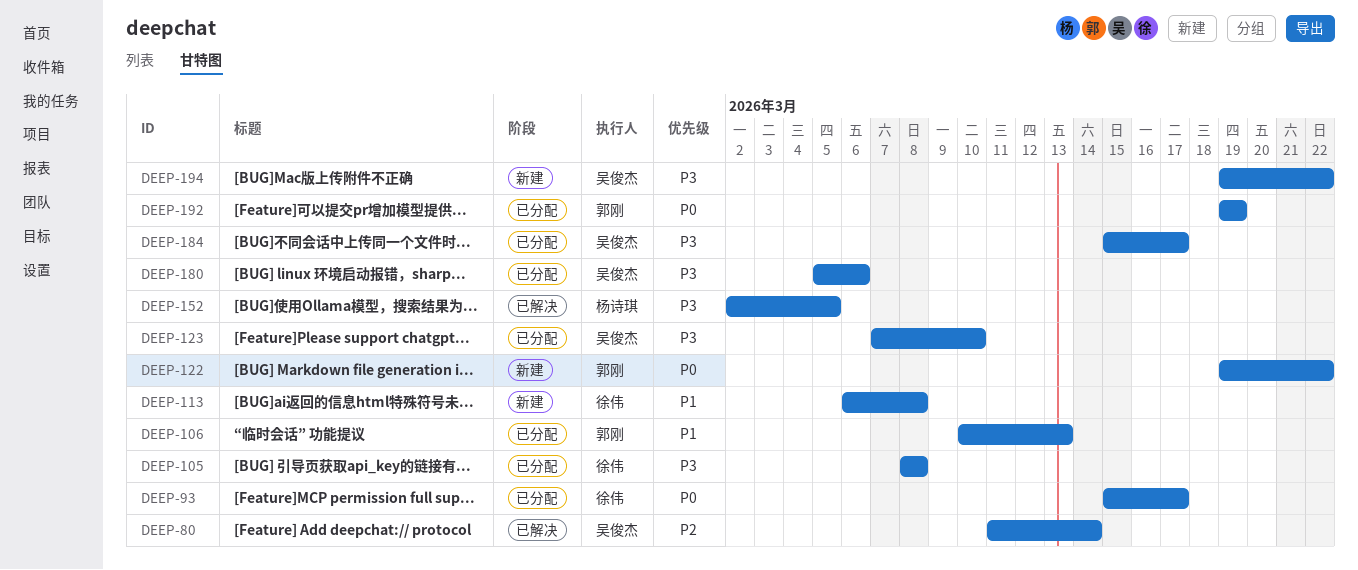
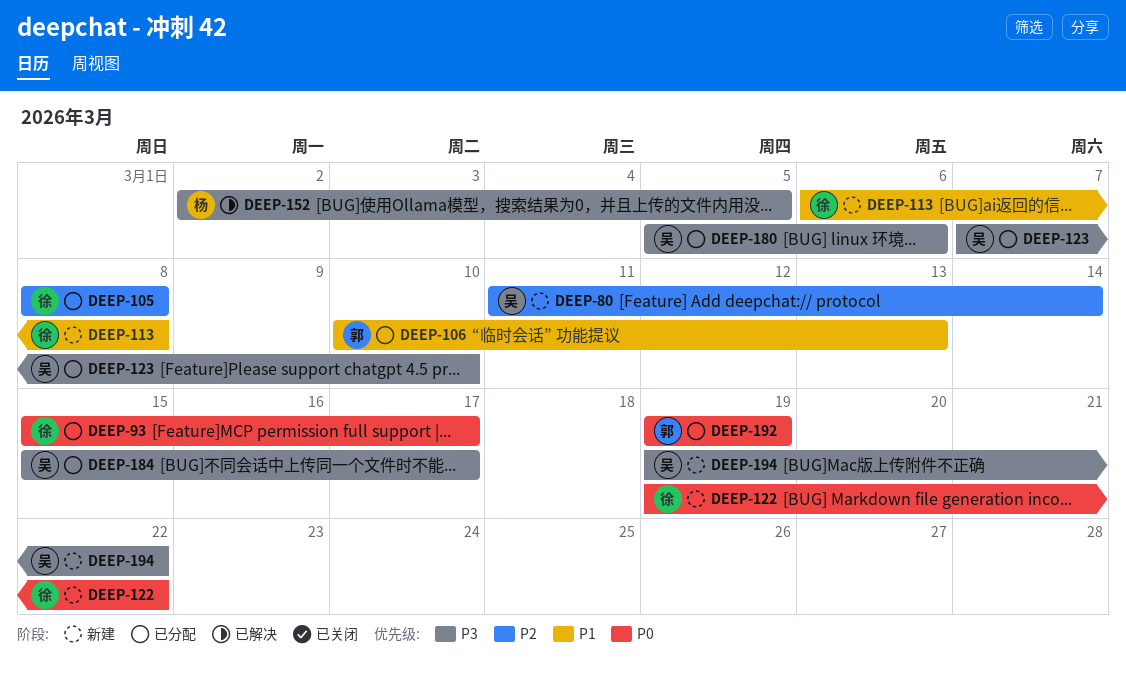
DEEP-80, status: 已解决 -> 新建
DEEP-105, priority: P3 -> P2
DEEP-122, owner: 郭刚 -> 徐伟

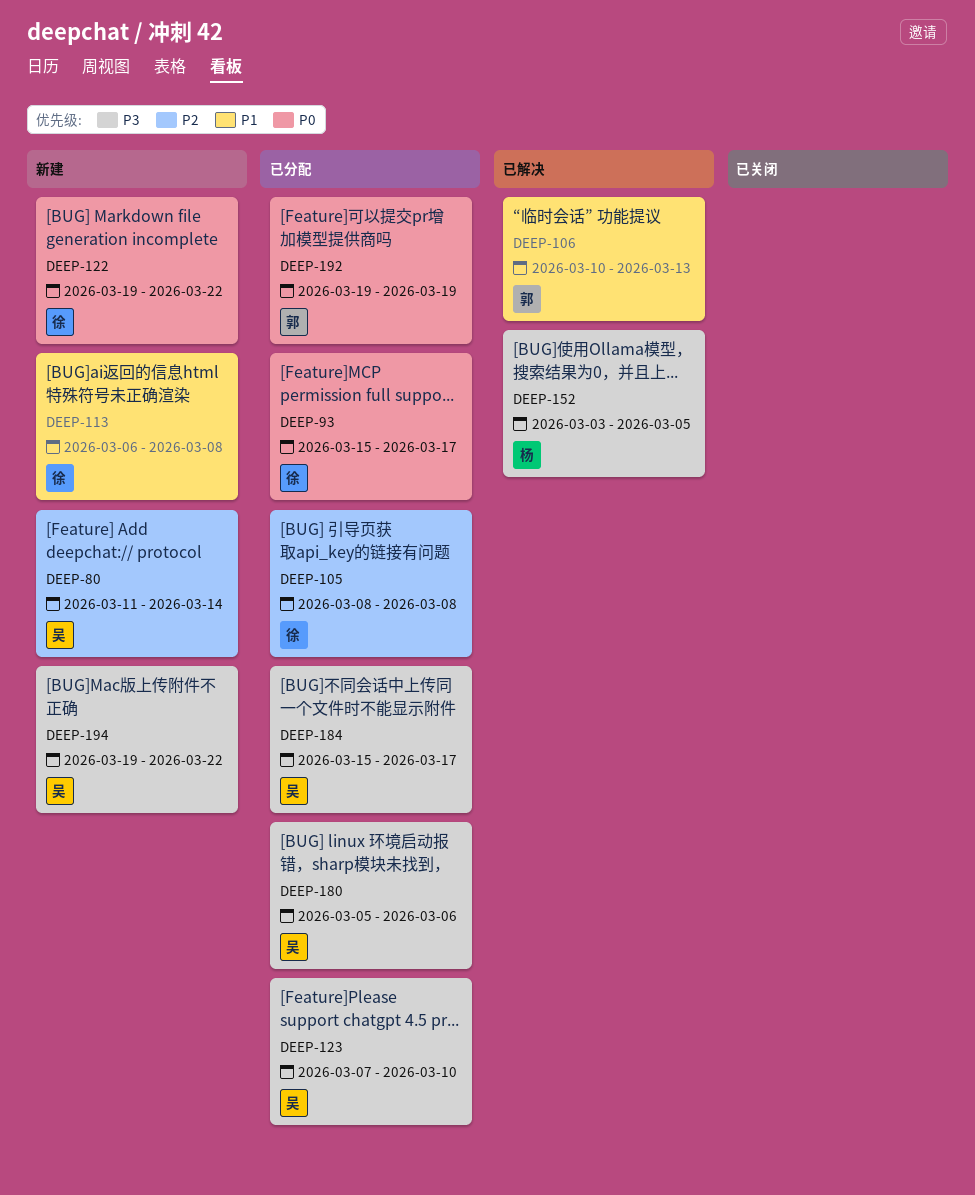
DEEP-106, status: 已分配 -> 已解决
DEEP-152, start: Mar 2 -> Mar 3

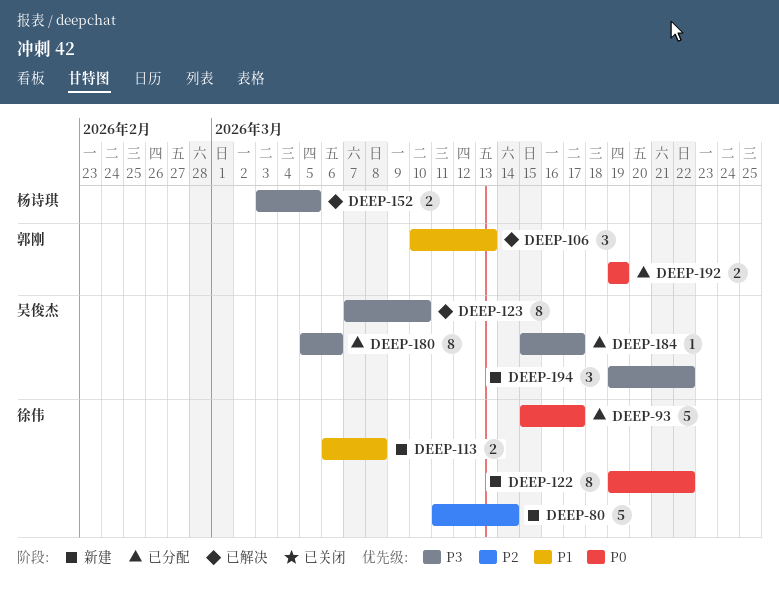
DEEP-80, owner: 吴俊杰 -> 徐伟
DEEP-105: present -> none
DEEP-123, status: 已分配 -> 已解决

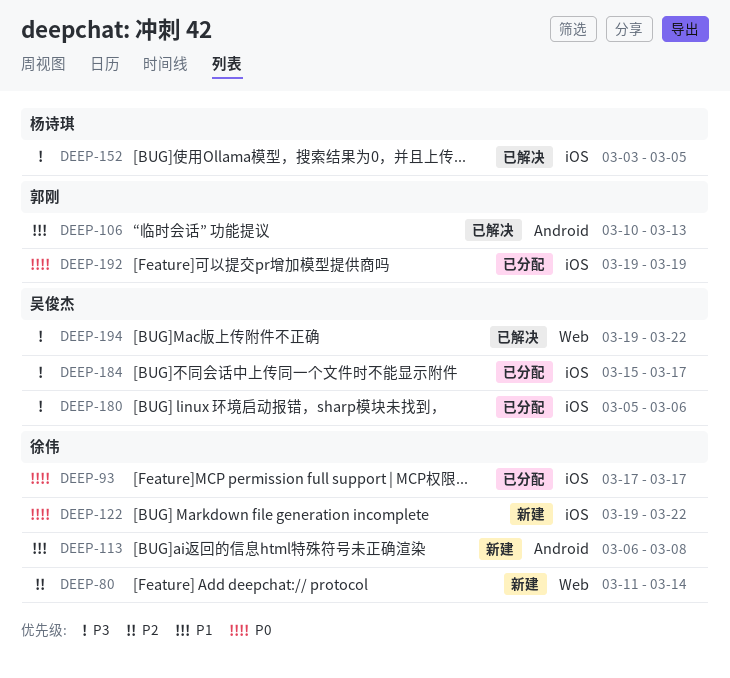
DEEP-93, start: Mar 15 -> Mar 17
DEEP-123: present -> none
DEEP-194, status: 新建 -> 已解决

